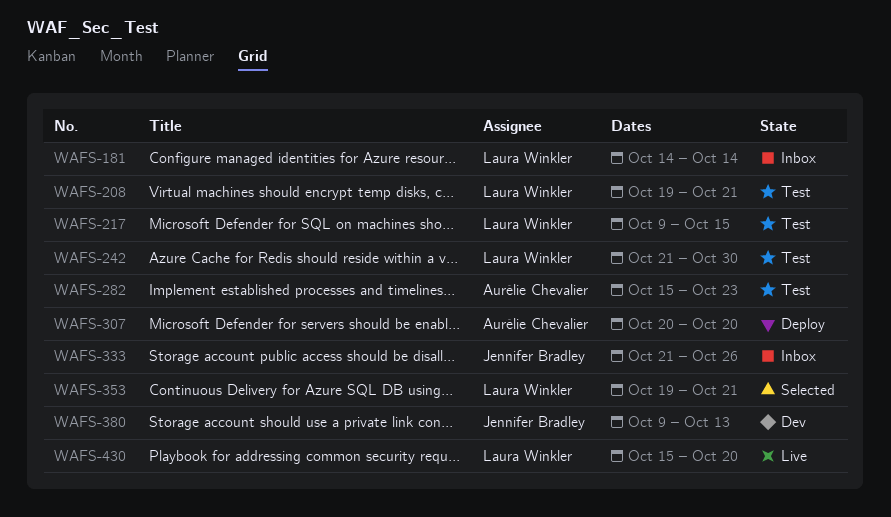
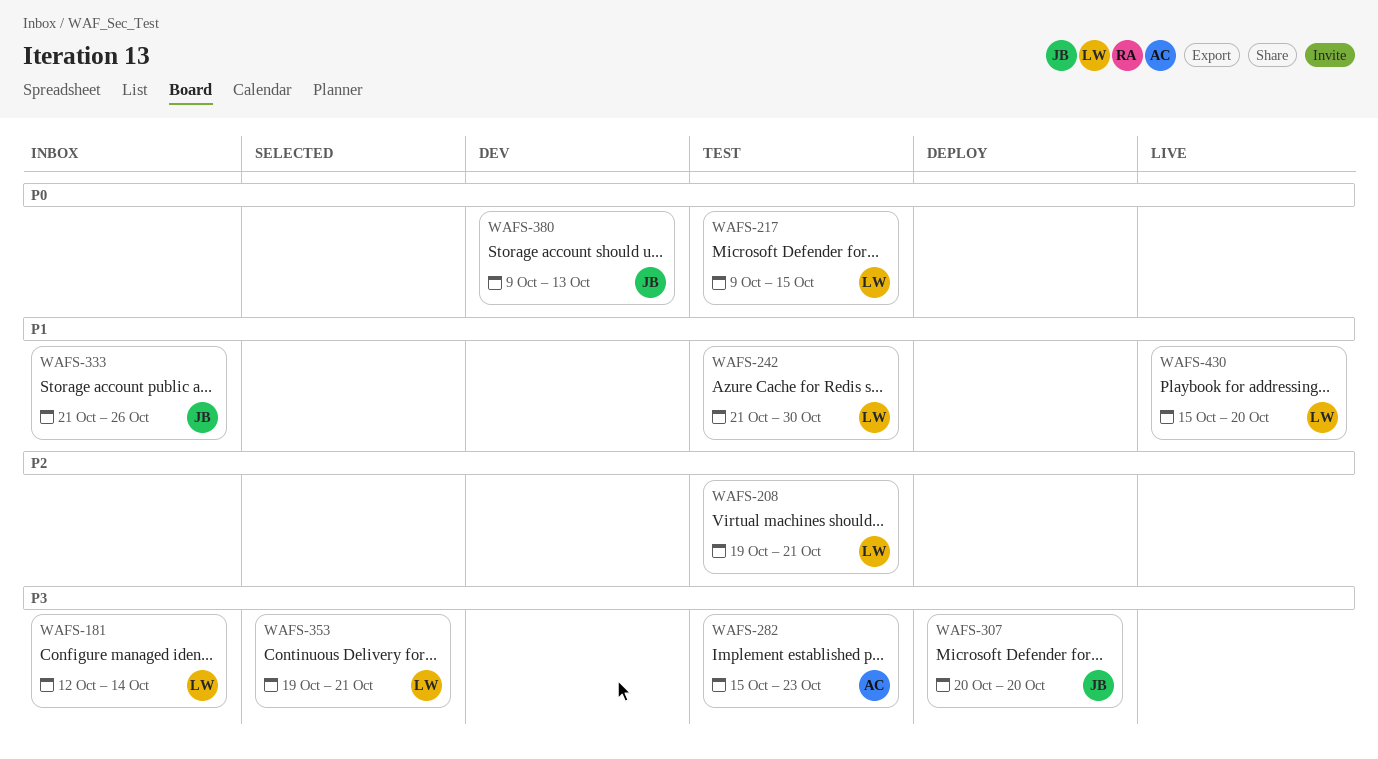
WAFS-181, start: Oct 14 -> Oct 12
WAFS-307, owner: Aurélie Chevalier -> Jennifer Bradley

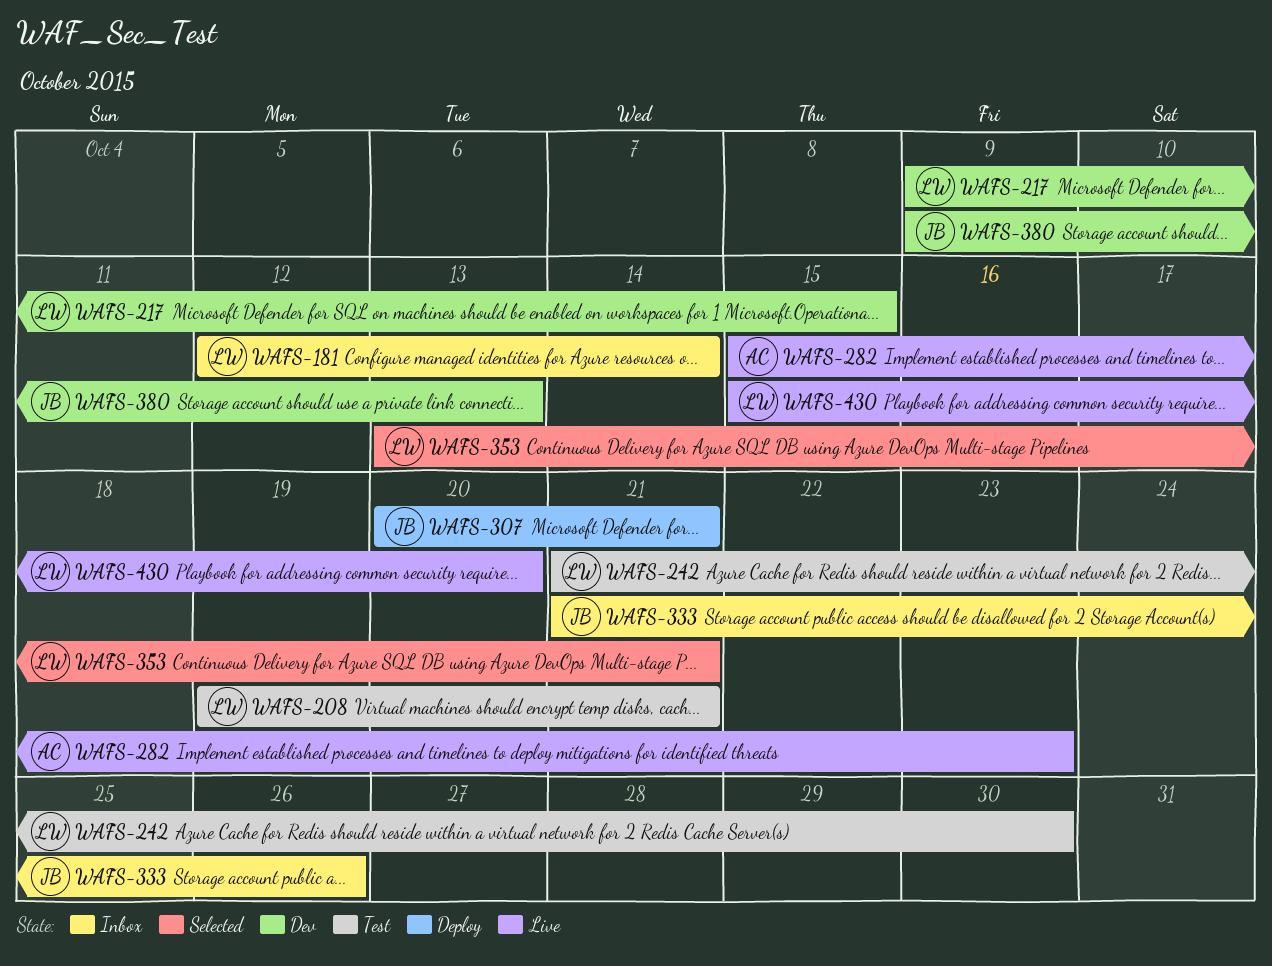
WAFS-217, status: Test -> Dev
WAFS-282, status: Test -> Live
WAFS-307, due: Oct 20 -> Oct 21
WAFS-353, start: Oct 19 -> Oct 13

